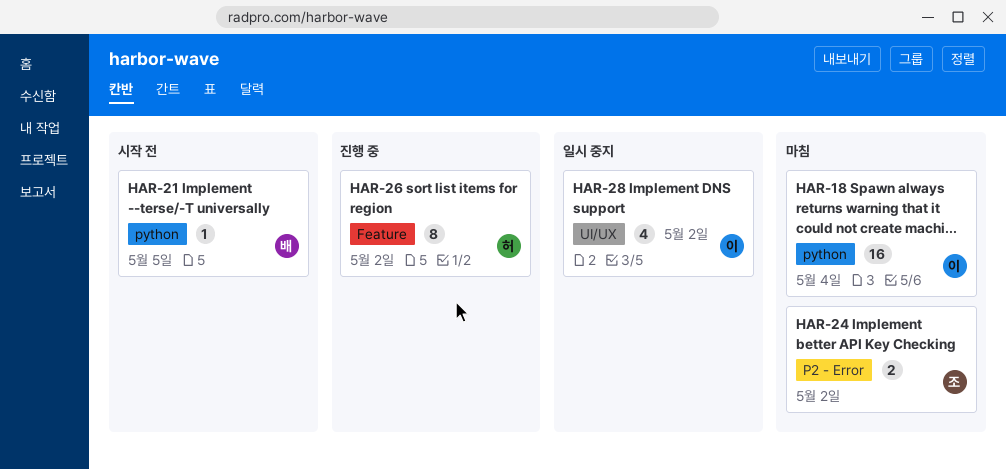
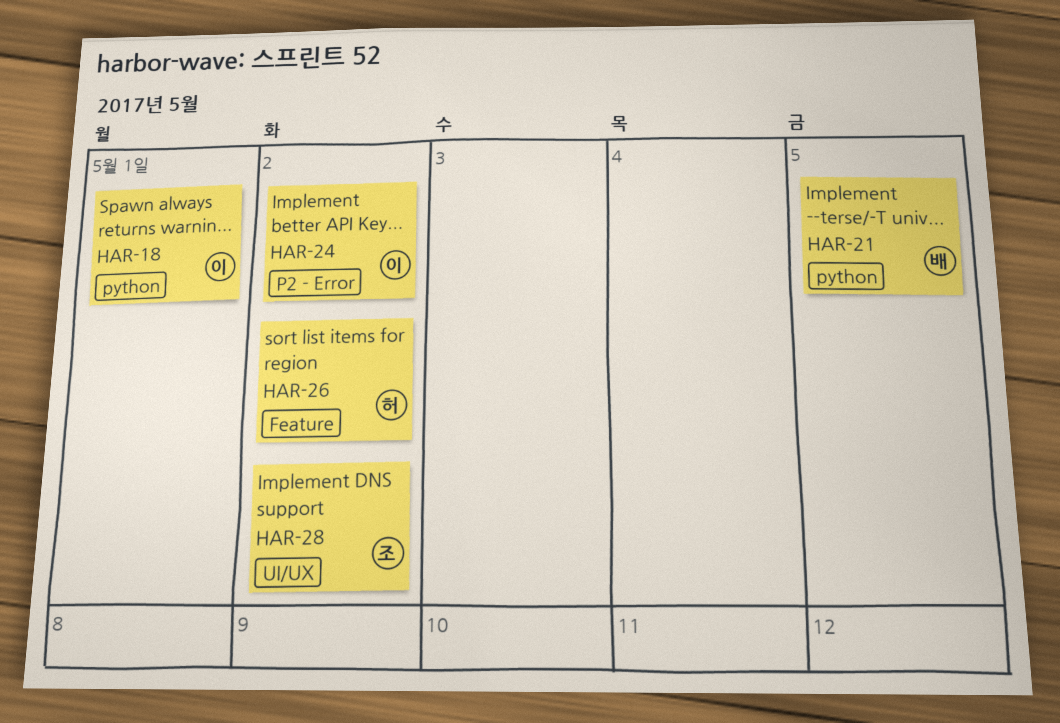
HAR-18, due: May 4 -> May 1
HAR-24, owner: 조 -> 이
HAR-28, owner: 이 -> 조

